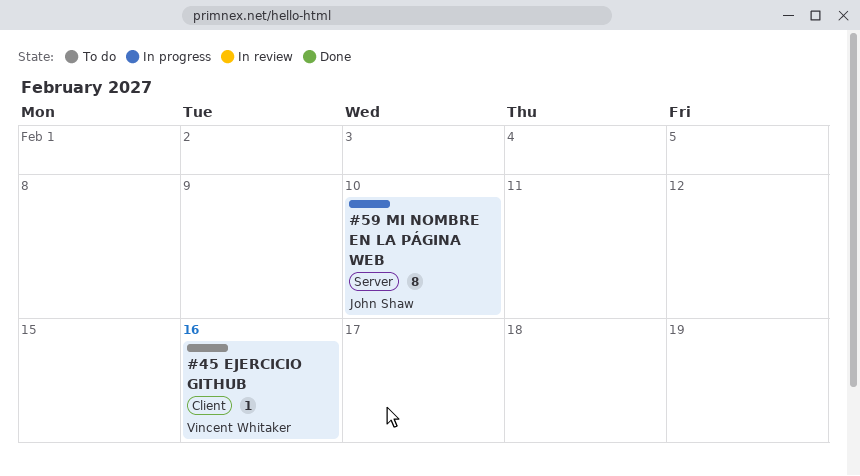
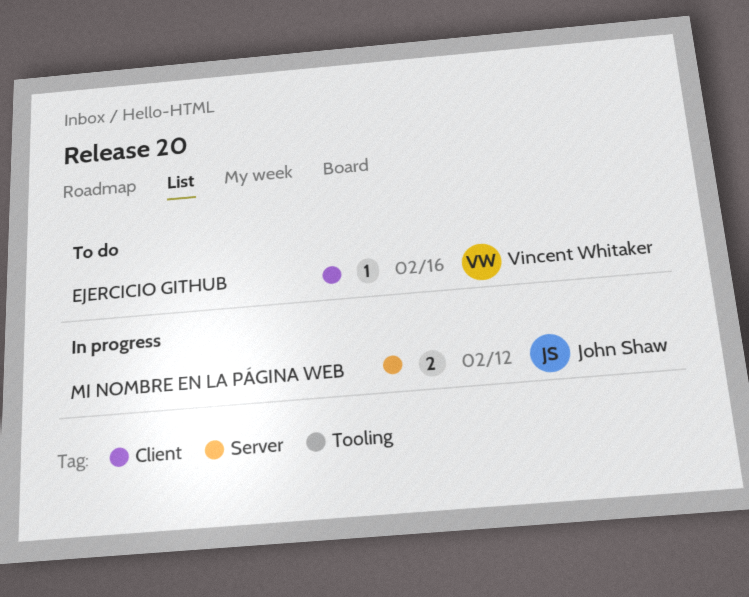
MI NOMBRE EN LA PÁGINA WEB, estimate: 8 -> 2
MI NOMBRE EN LA PÁGINA WEB, due: Feb 10 -> Feb 12

